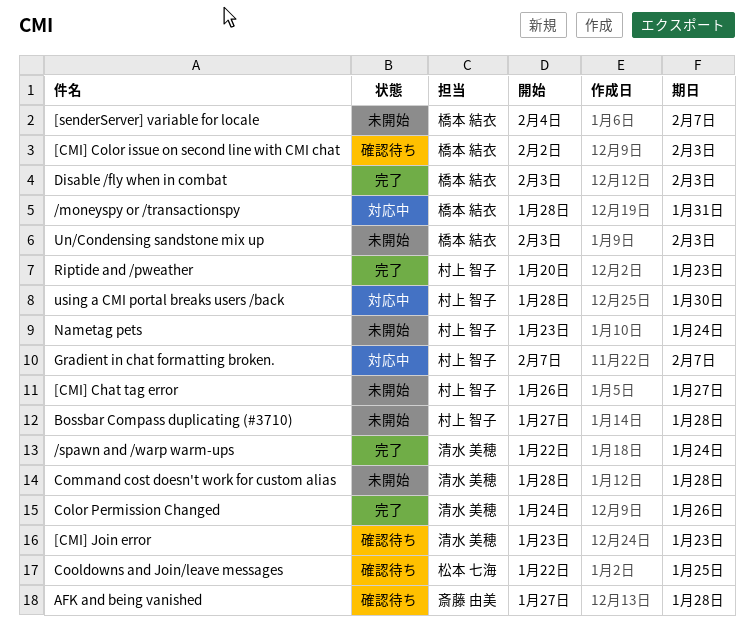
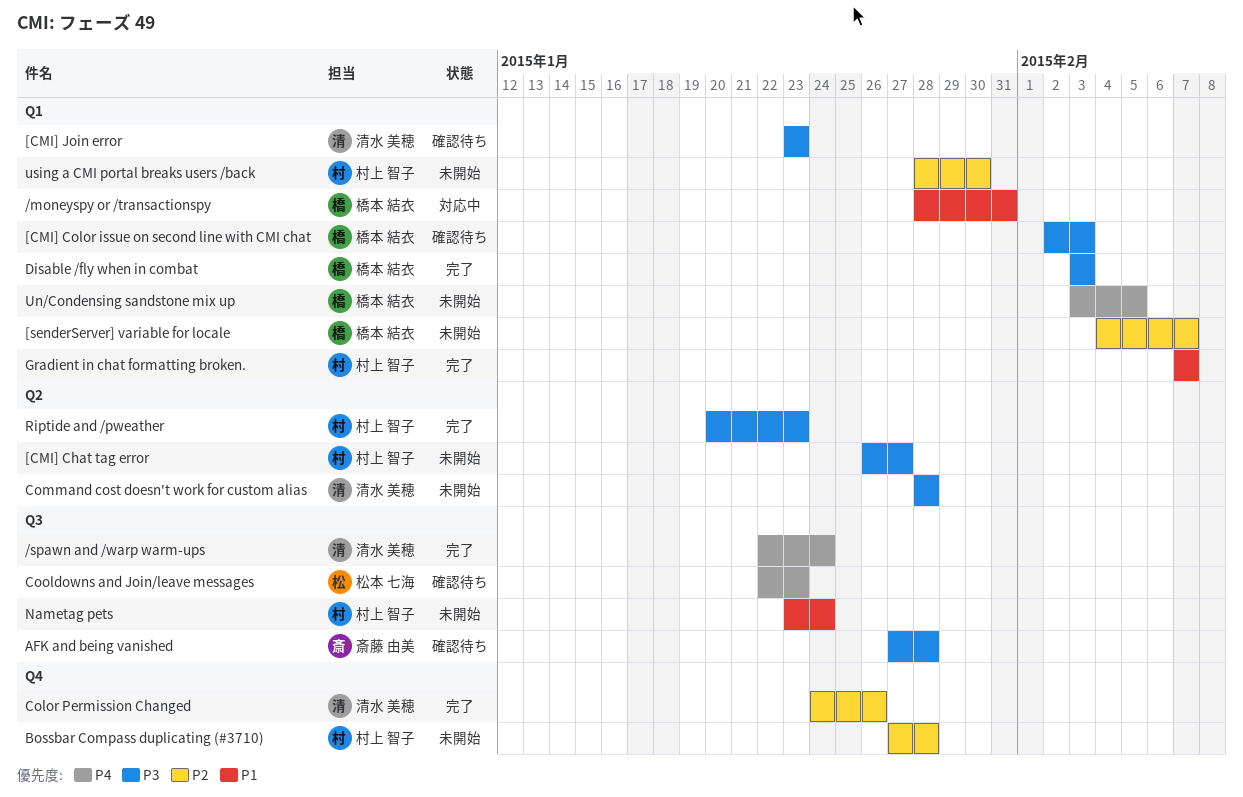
Cooldowns and Join/leave messages, due: Jan 25 -> Jan 23
Gradient in chat formatting broken., status: 対応中 -> 完了
Un/Condensing sandstone mix up, due: Feb 3 -> Feb 5
using a CMI portal breaks users /back, status: 対応中 -> 未開始

